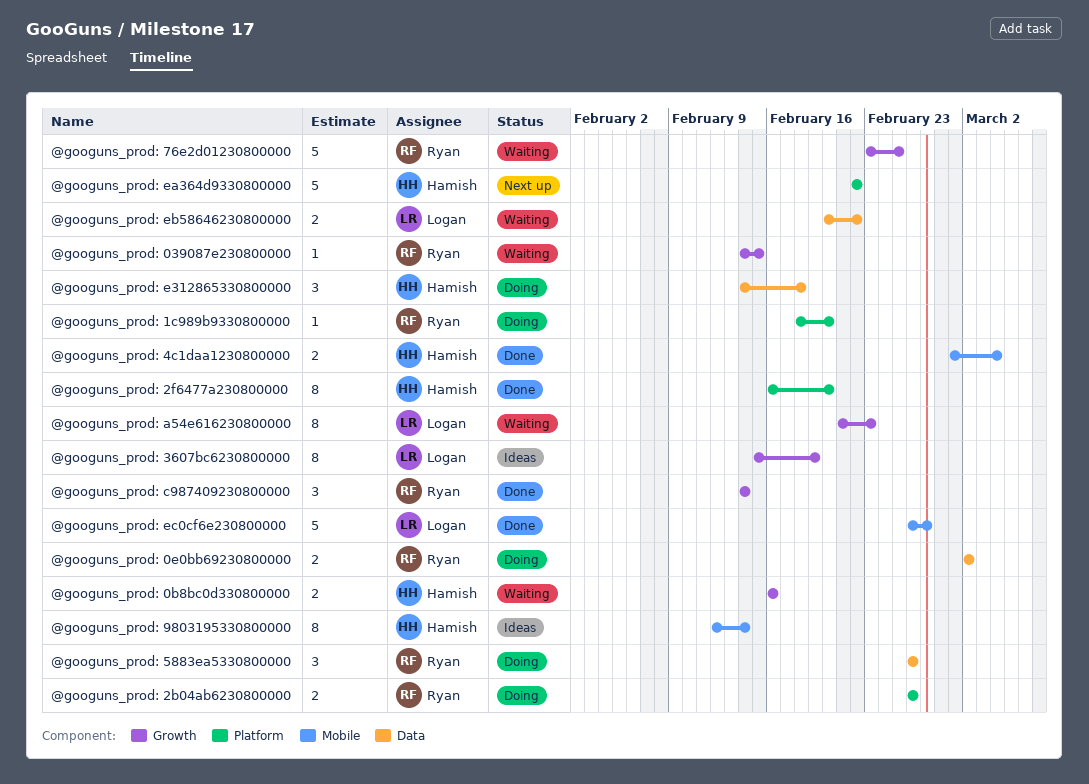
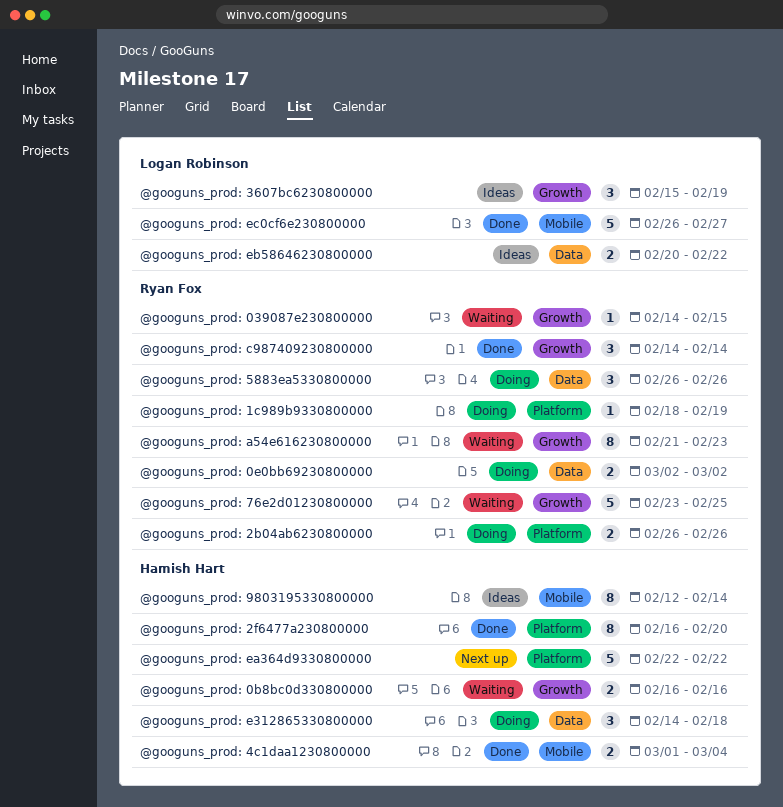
@googuns_prod: 1c989b9330800000, due: Feb 20 -> Feb 19
@googuns_prod: 3607bc6230800000, estimate: 8 -> 3
@googuns_prod: a54e616230800000, owner: Logan Robinson -> Ryan Fox
@googuns_prod: eb58646230800000, status: Waiting -> Ideas

